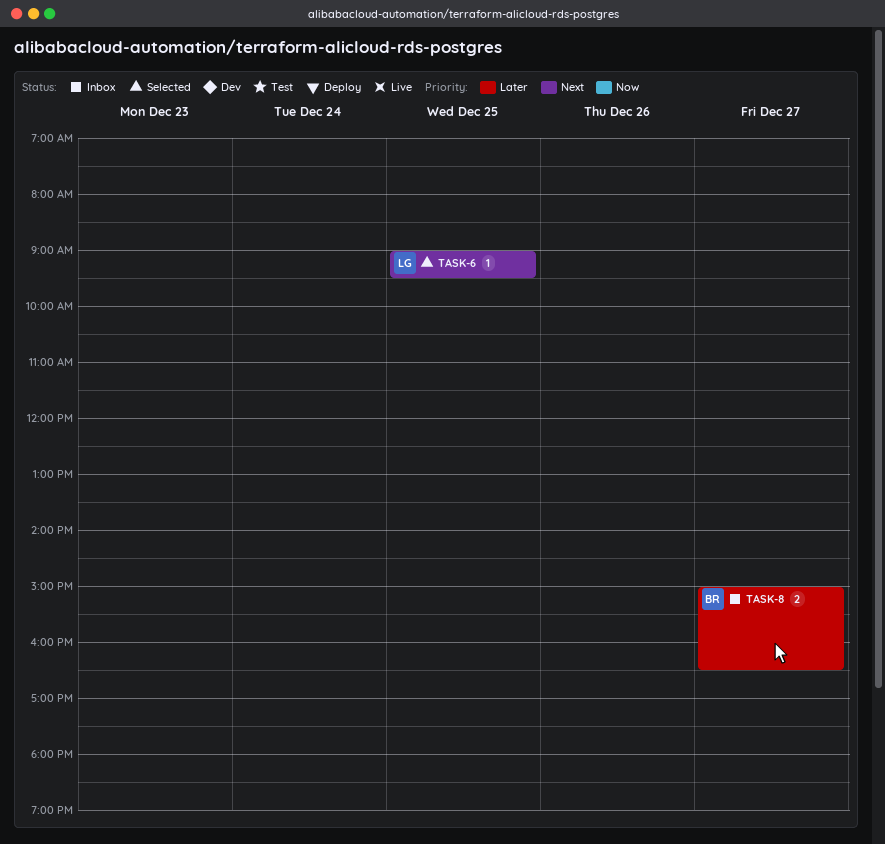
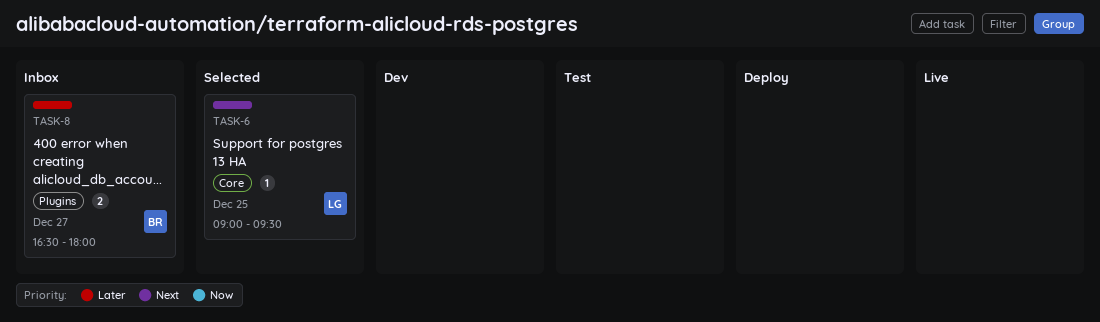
TASK-8, begins: 15:00 -> 16:30
TASK-8, ends: 16:30 -> 18:00

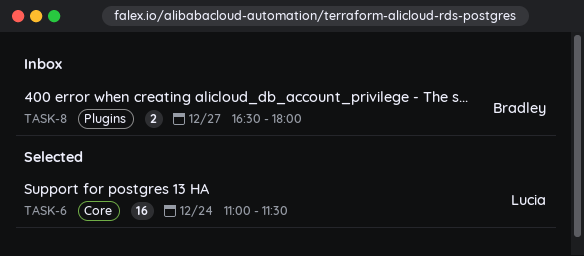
TASK-6, estimate: 1 -> 16
TASK-6, day: Dec 25 -> Dec 24
TASK-6, begins: 09:00 -> 11:00
TASK-6, ends: 09:30 -> 11:30

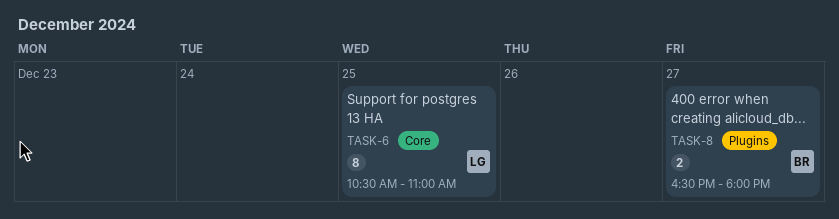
TASK-6, estimate: 16 -> 8
TASK-6, day: Dec 24 -> Dec 25
TASK-6, begins: 11:00 -> 10:30
TASK-6, ends: 11:30 -> 11:00

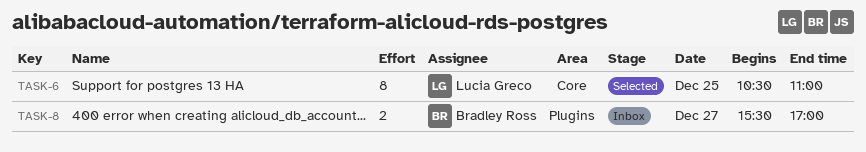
TASK-8, begins: 16:30 -> 15:30
TASK-8, ends: 18:00 -> 17:00

